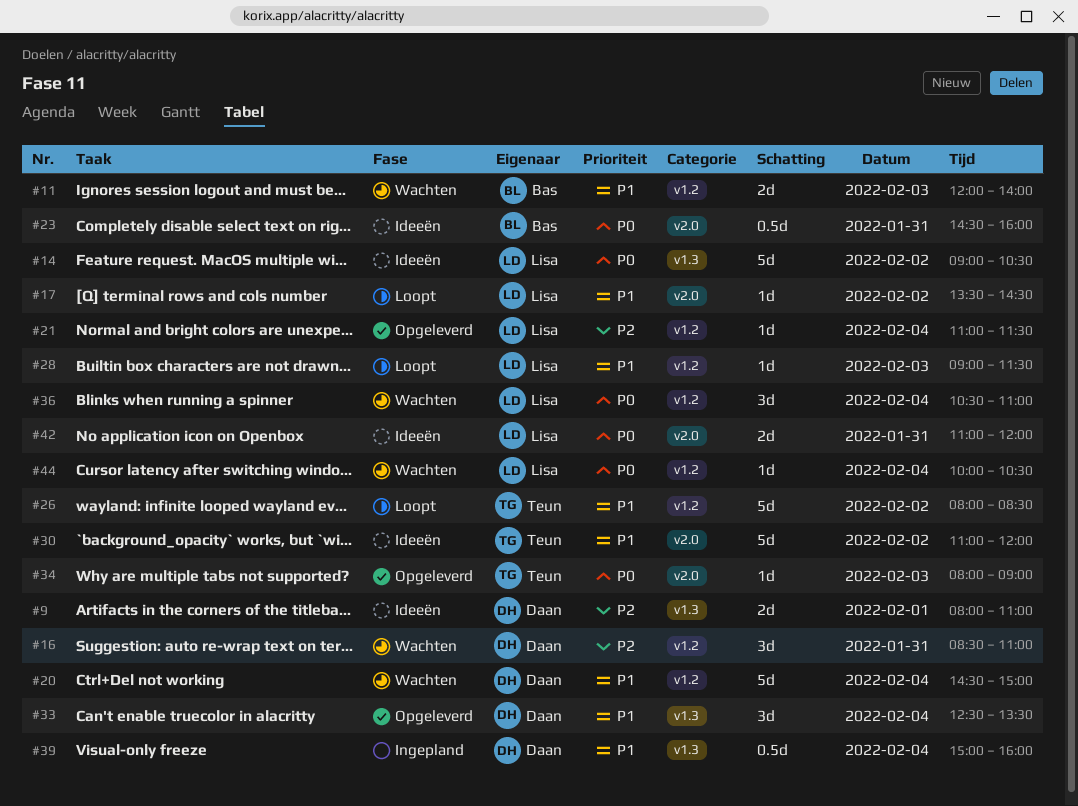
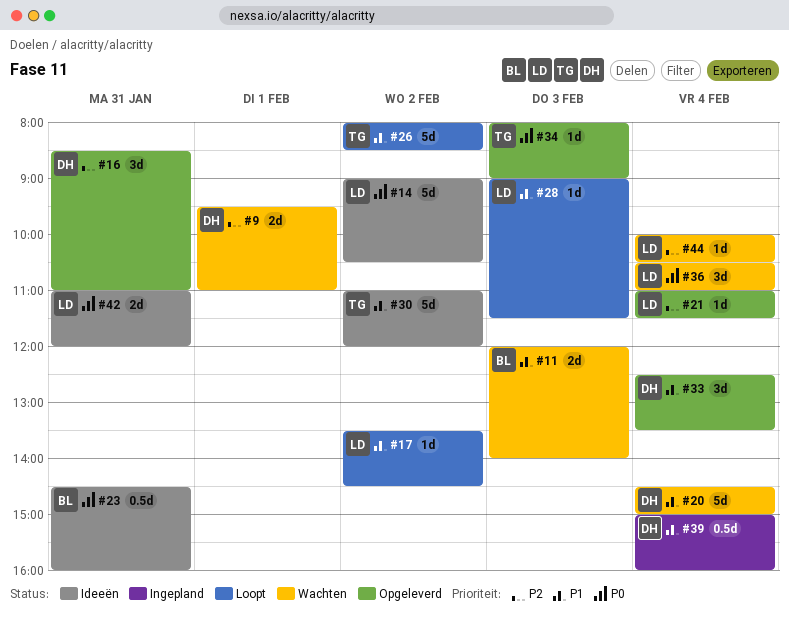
#9, status: Ideeën -> Wachten
#9, begins: 08:00 -> 09:30
#16, status: Wachten -> Opgeleverd
#44, priority: P0 -> P2

